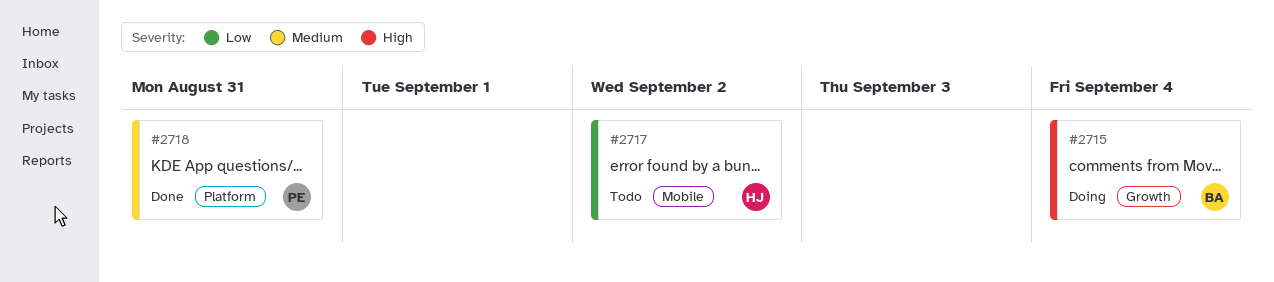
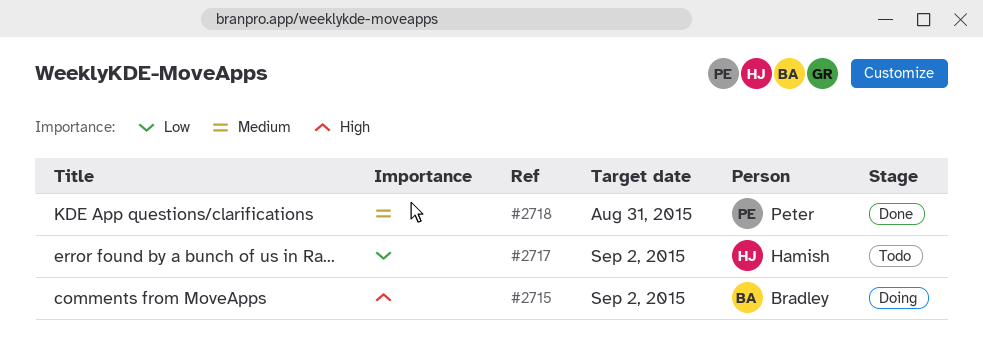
#2715, due: Sep 4 -> Sep 2

